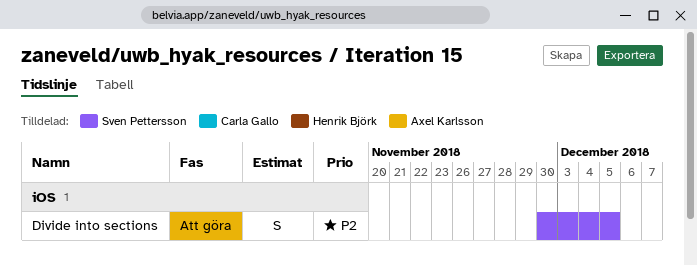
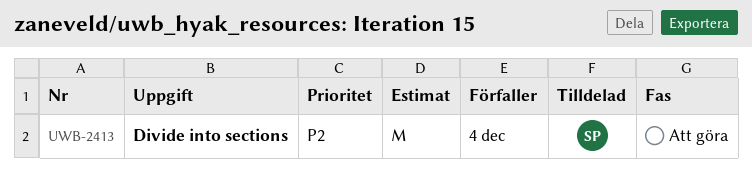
Divide into sections, estimate: S -> M
Divide into sections, due: Dec 5 -> Dec 4

